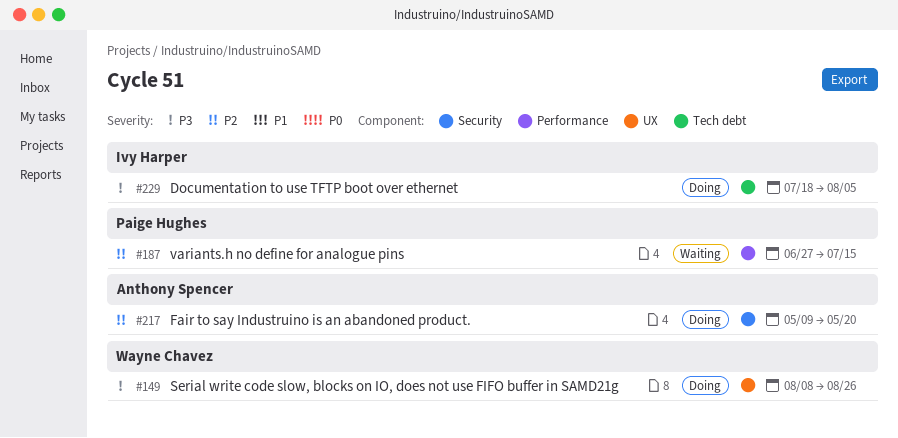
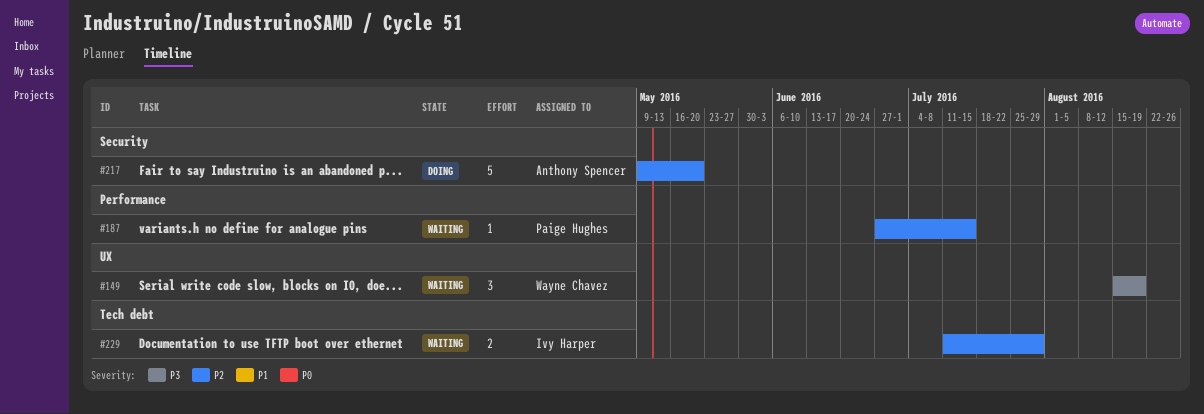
#149, status: Doing -> Waiting
#149, start: Aug 8 -> Aug 15
#149, due: Aug 26 -> Aug 19
#229, status: Doing -> Waiting
#229, priority: P3 -> P2
#229, start: Jul 18 -> Jul 11
#229, due: Aug 5 -> Jul 29

